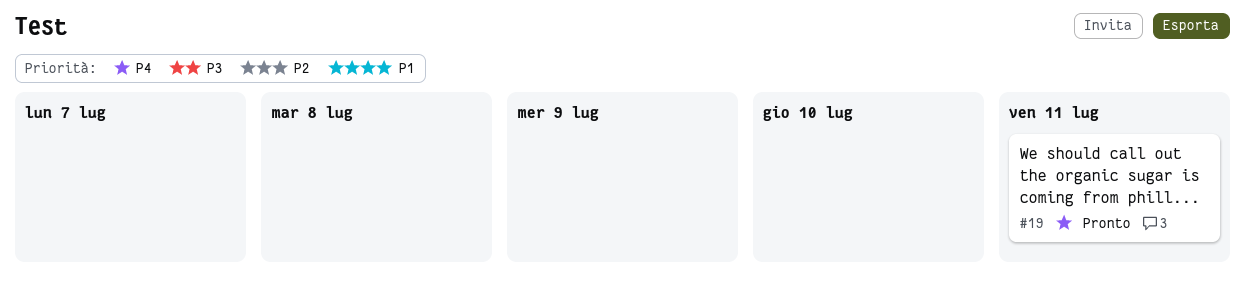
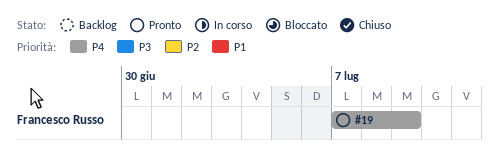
#19, due: Jul 11 -> Jul 9

